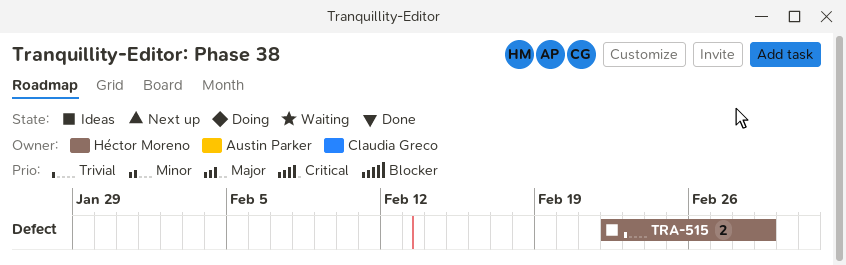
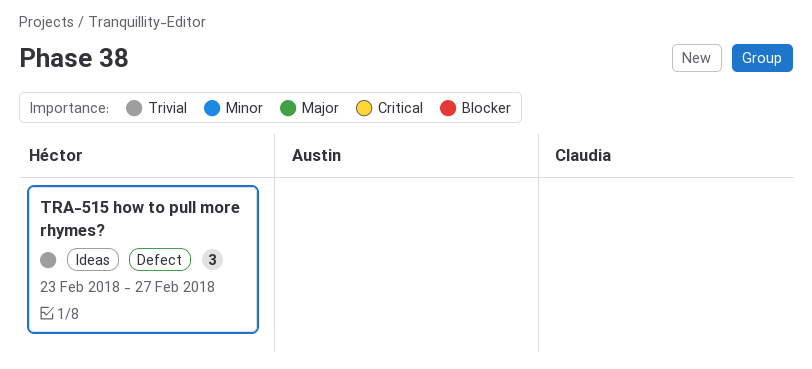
TRA-515, estimate: 2 -> 3
TRA-515, start: Feb 22 -> Feb 23
TRA-515, due: Mar 1 -> Feb 27

